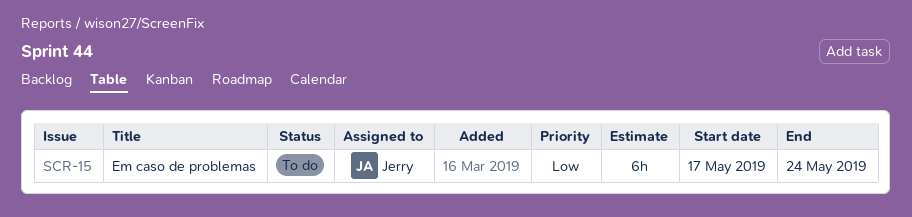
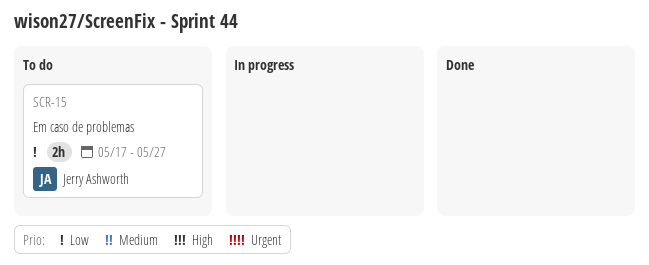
SCR-15, estimate: 6h -> 2h
SCR-15, due: May 24 -> May 27

